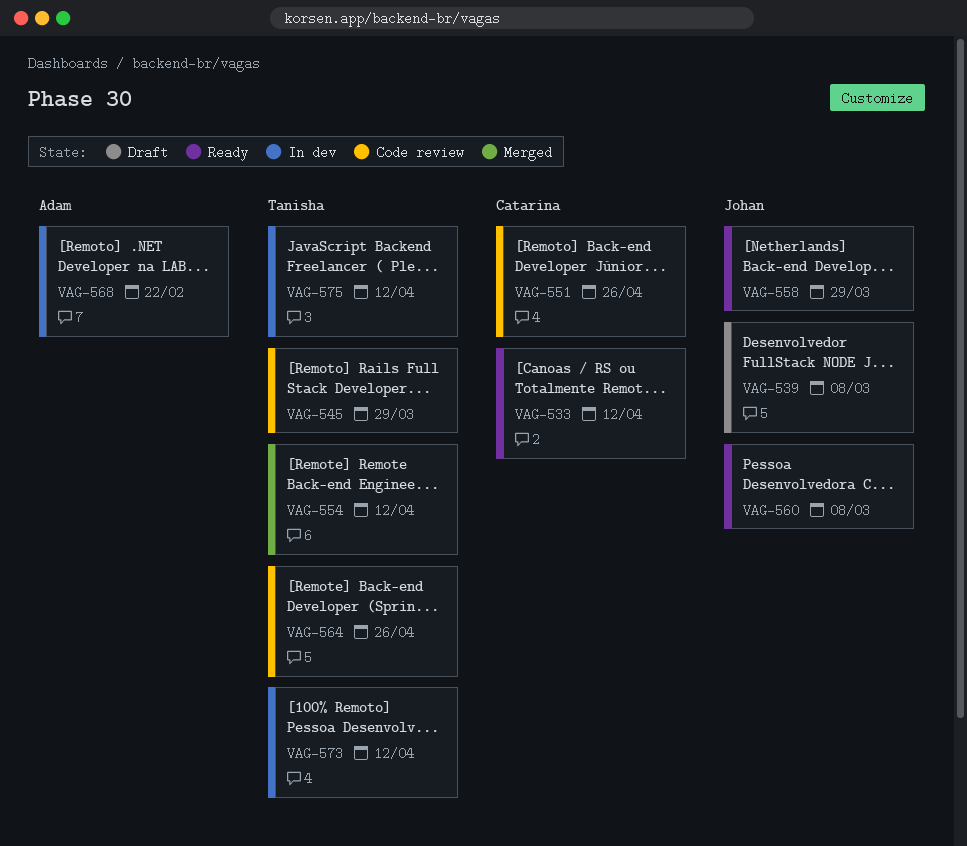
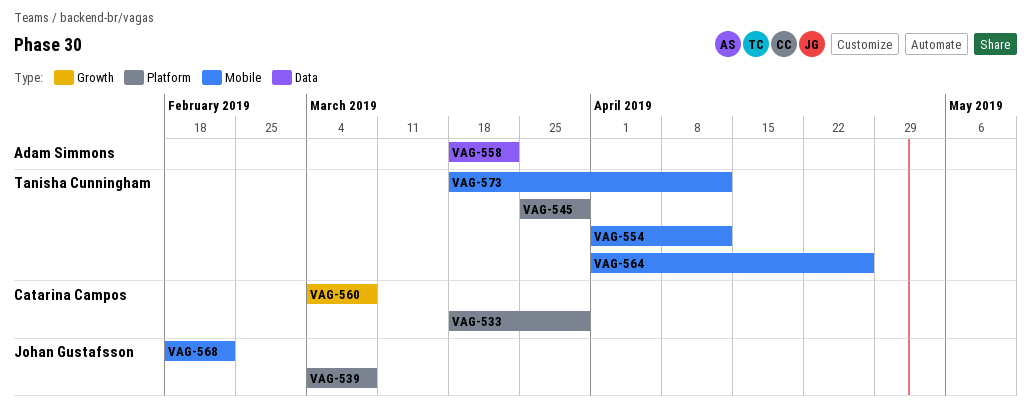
VAG-533, due: Apr 12 -> Mar 29
VAG-551: present -> none
VAG-558, owner: Johan Gustafsson -> Adam Simmons
VAG-558, due: Mar 29 -> Mar 22
VAG-560, owner: Johan Gustafsson -> Catarina Campos
VAG-568, owner: Adam Simmons -> Johan Gustafsson
VAG-575: present -> none

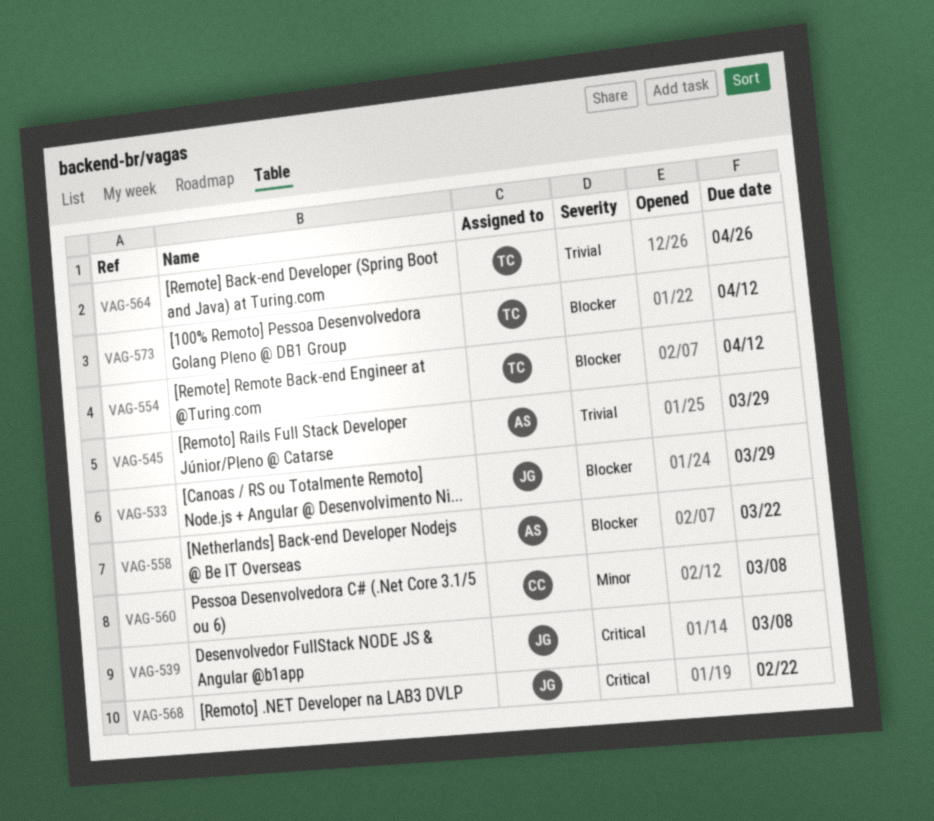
VAG-533, owner: Catarina Campos -> Johan Gustafsson
VAG-545, owner: Tanisha Cunningham -> Adam Simmons

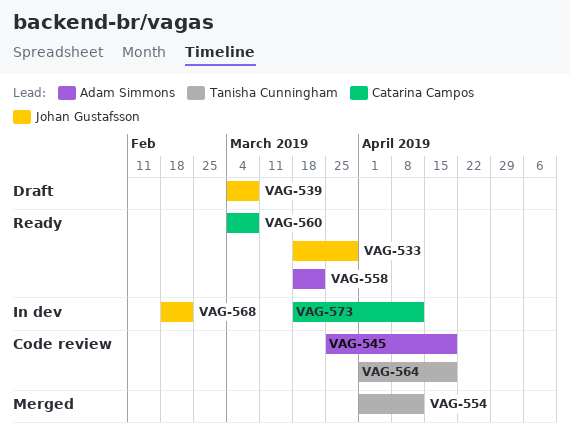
VAG-545, due: Mar 29 -> Apr 19
VAG-564, due: Apr 26 -> Apr 19
VAG-573, owner: Tanisha Cunningham -> Catarina Campos

